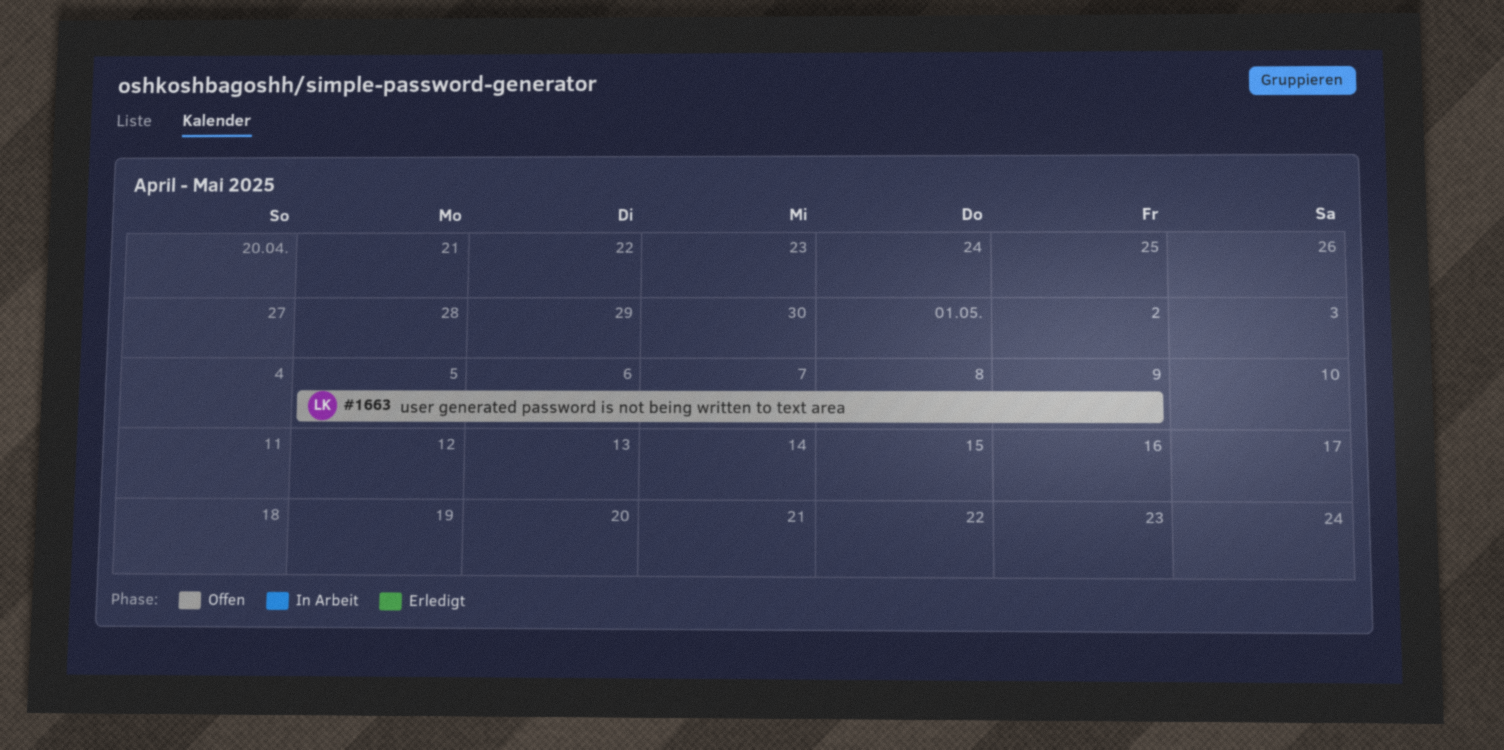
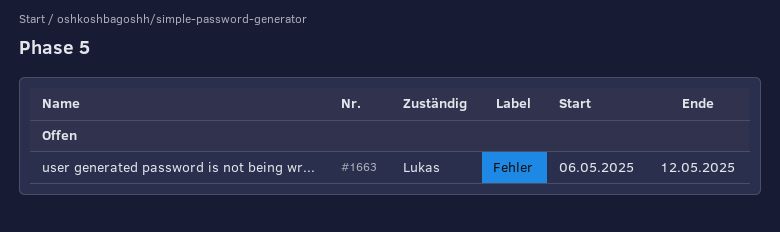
#1663, start: May 5 -> May 6
#1663, due: May 9 -> May 12

